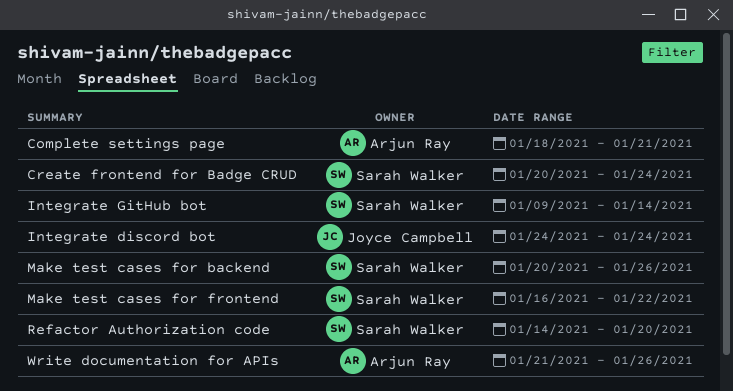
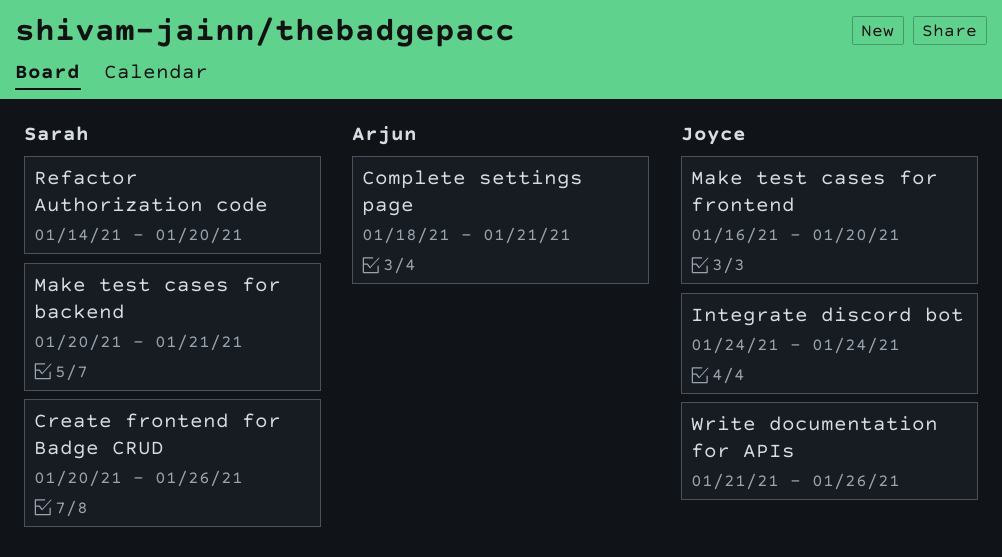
Create frontend for Badge CRUD, due: Jan 24 -> Jan 26
Integrate GitHub bot: present -> none
Make test cases for backend, due: Jan 26 -> Jan 21
Make test cases for frontend, owner: Sarah Walker -> Joyce Campbell
Make test cases for frontend, due: Jan 22 -> Jan 20
Write documentation for APIs, owner: Arjun Ray -> Joyce Campbell

